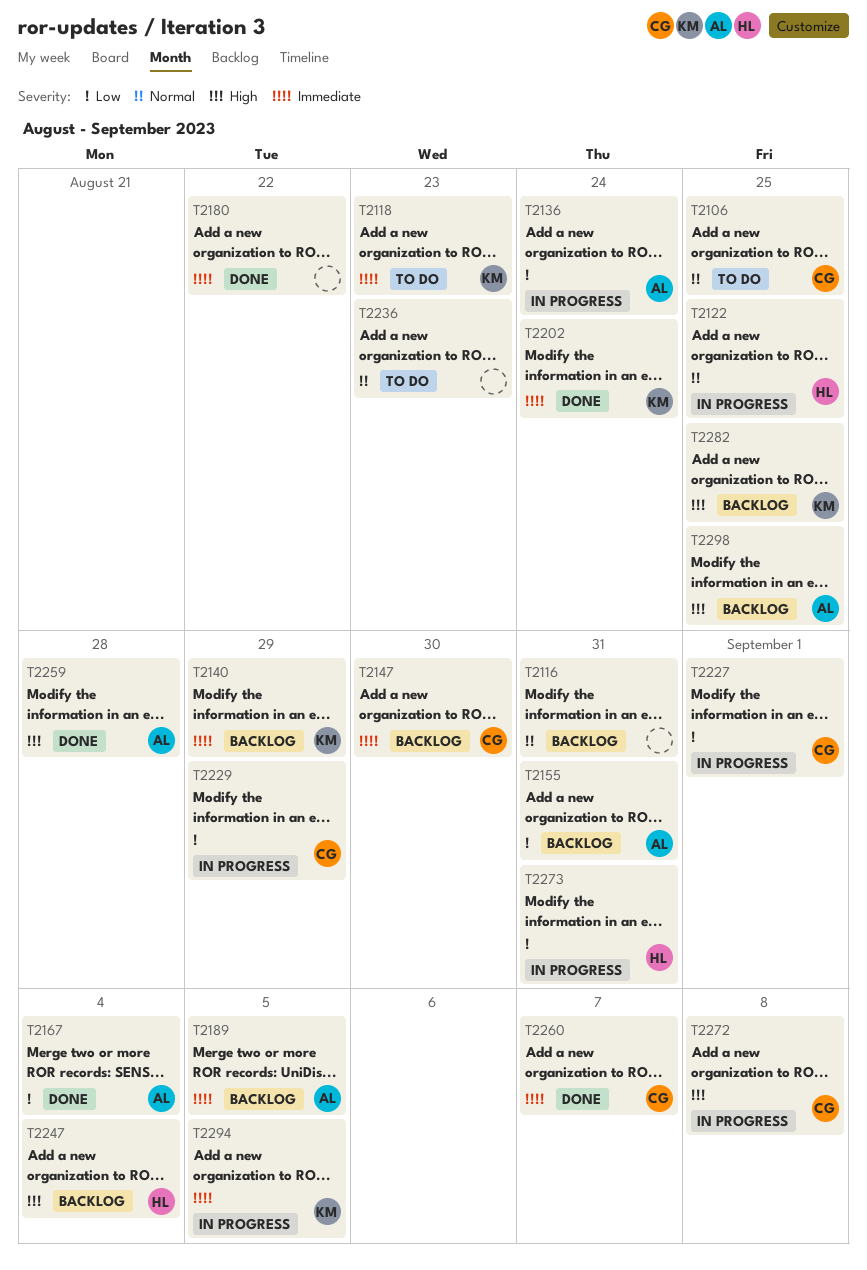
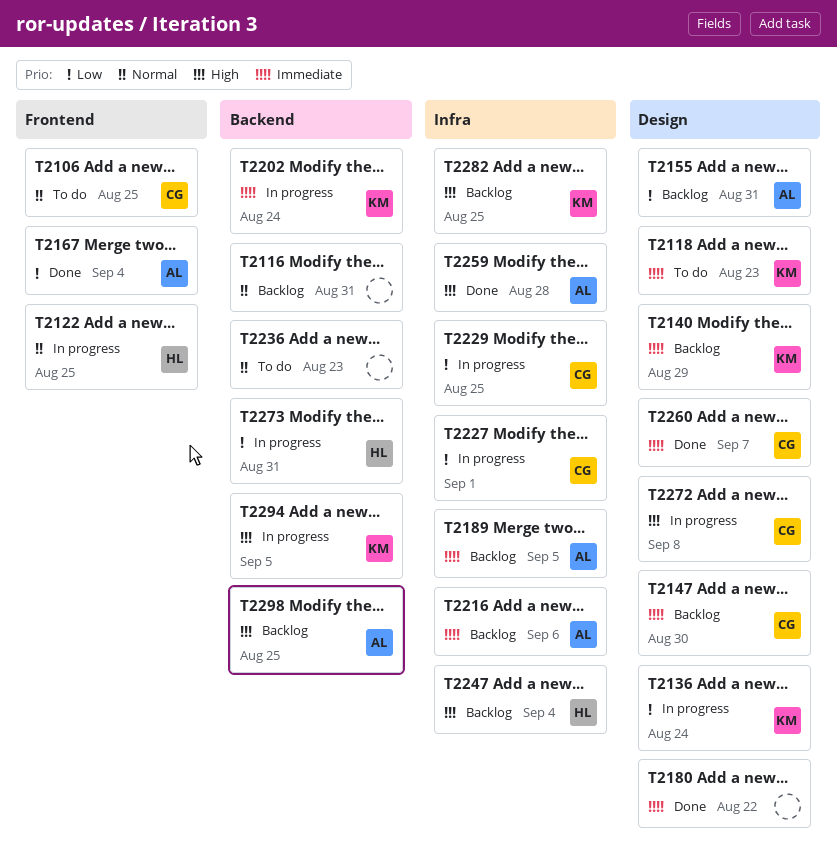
T2136, owner: AL -> KM
T2202, status: Done -> In progress
T2216: none -> present
T2229, due: Aug 29 -> Aug 25
T2294, priority: Immediate -> High

